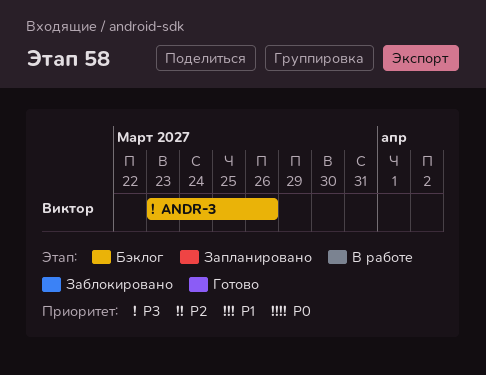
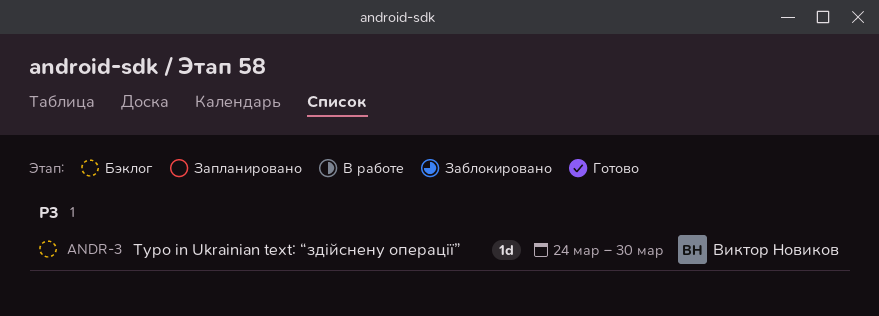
ANDR-3, start: Mar 23 -> Mar 24
ANDR-3, due: Mar 26 -> Mar 30

